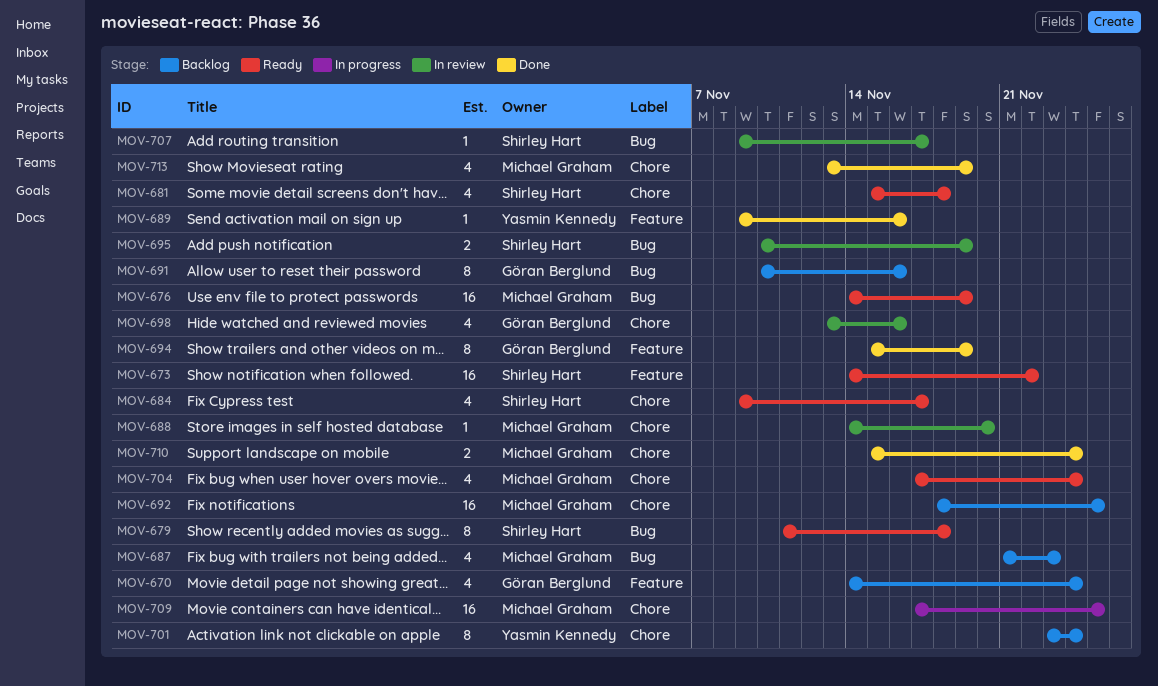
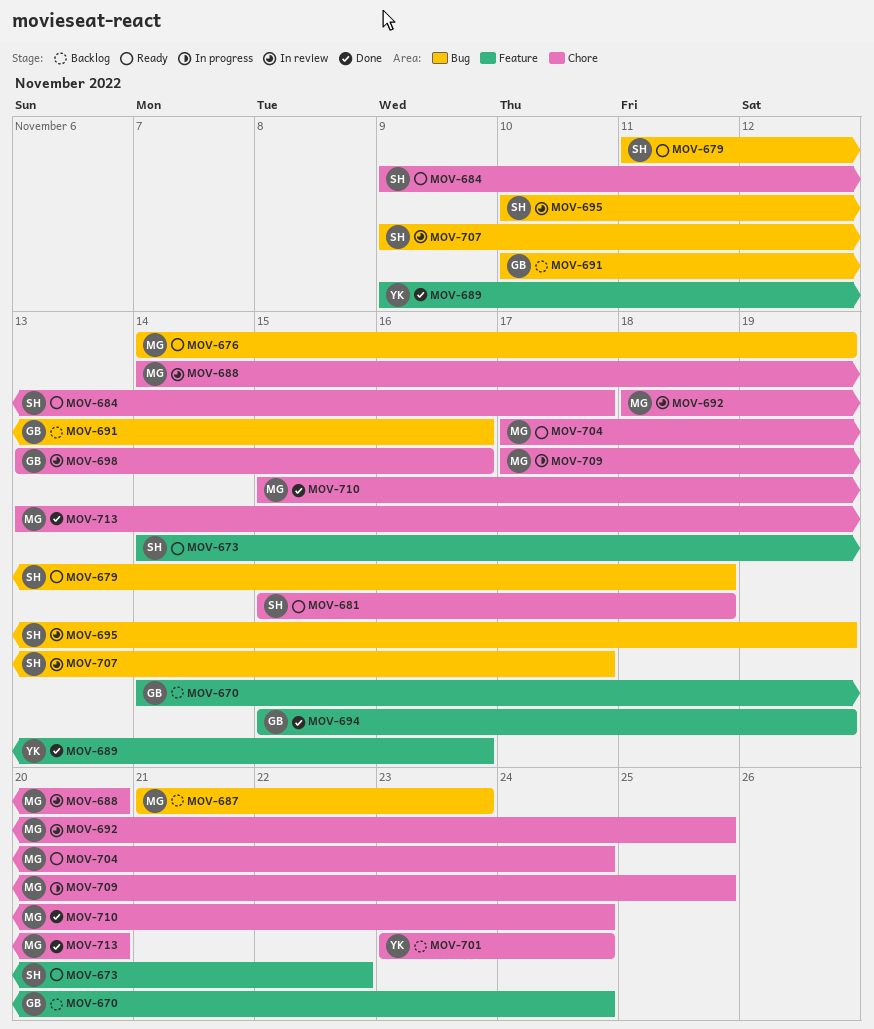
MOV-692, status: Backlog -> In review
MOV-713, due: Nov 19 -> Nov 20

